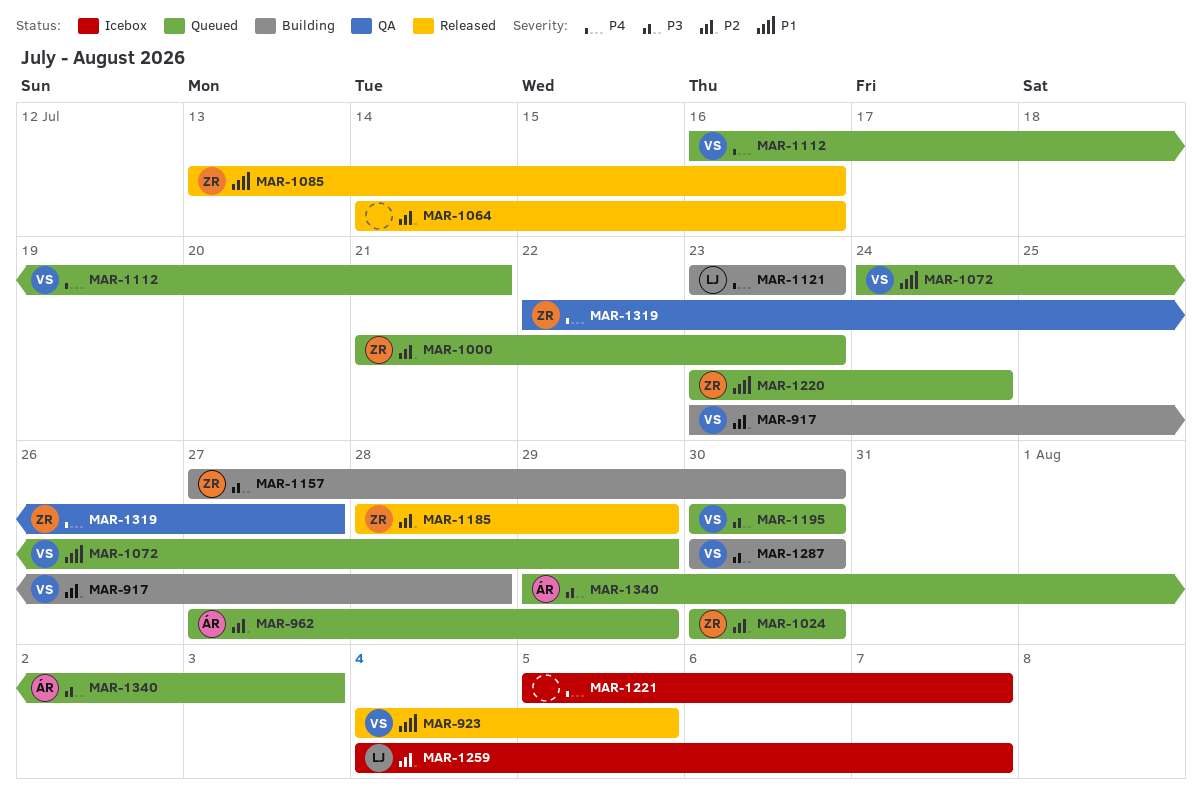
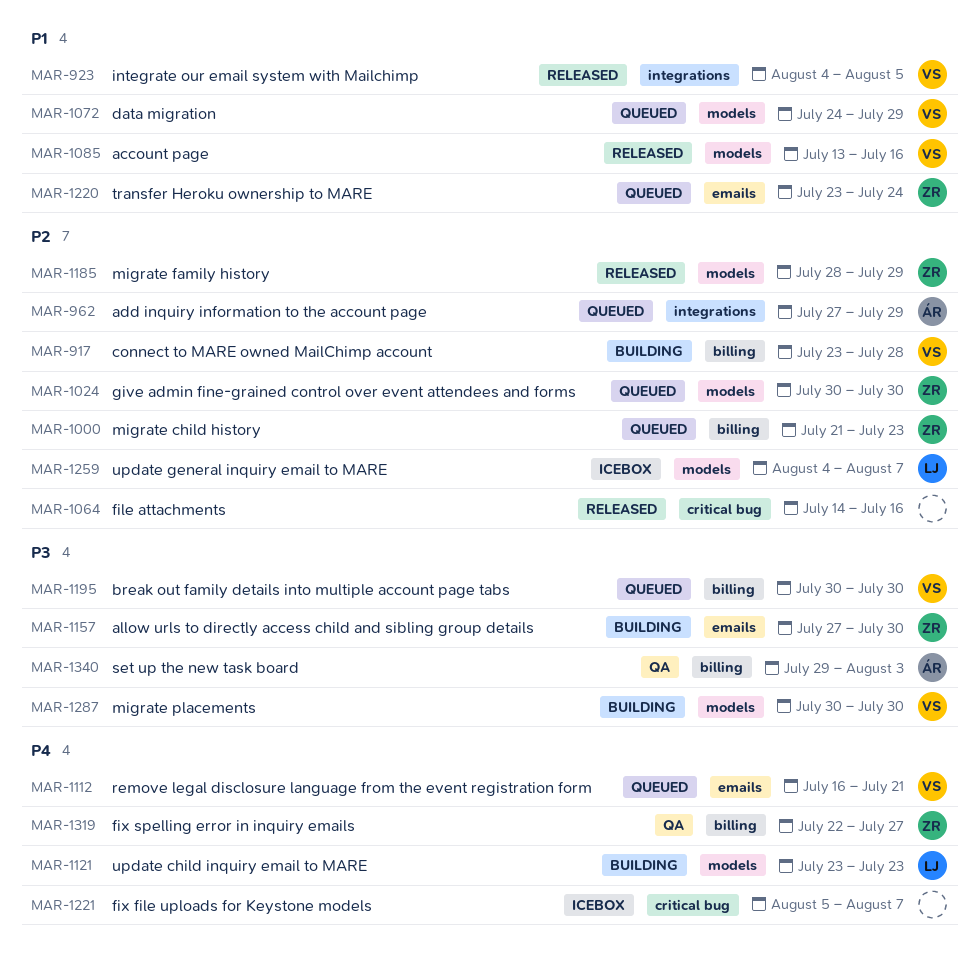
MAR-1085, owner: ZR -> VS
MAR-1340, status: Queued -> QA

